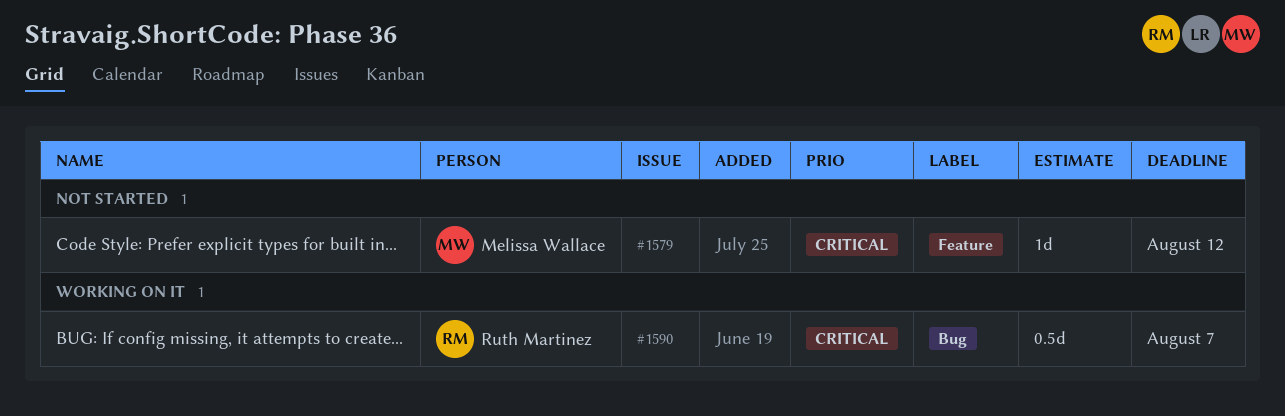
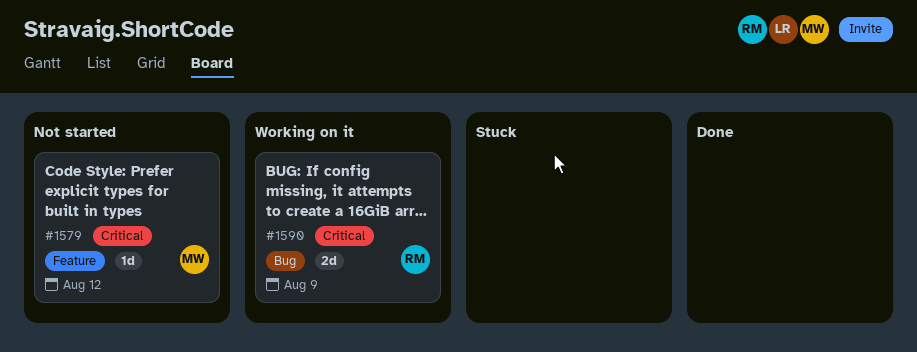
#1590, estimate: 0.5d -> 2d
#1590, due: Aug 7 -> Aug 9

